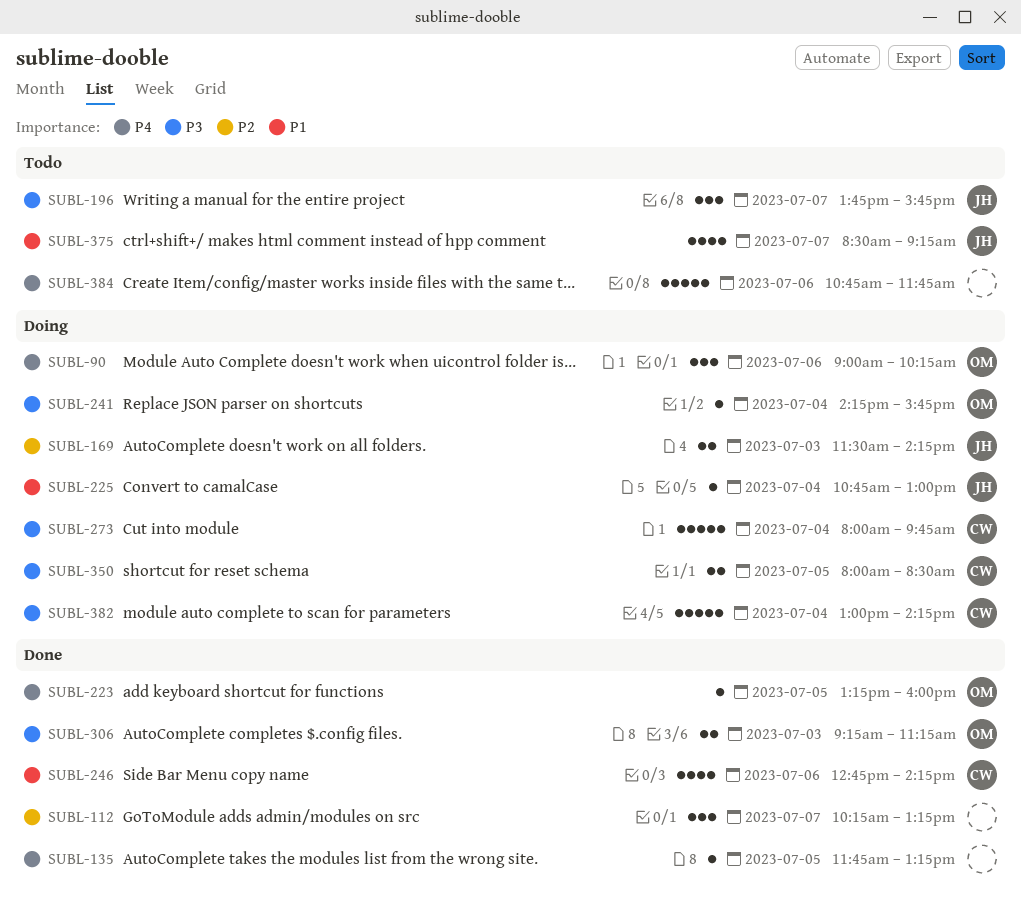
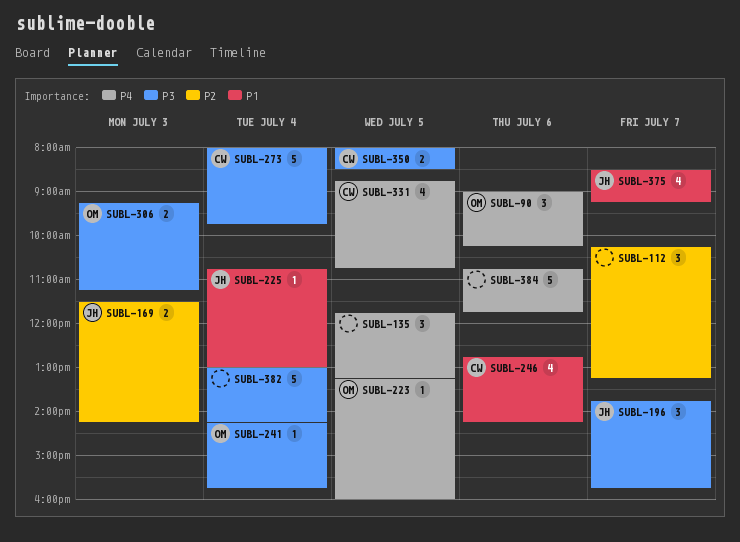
SUBL-135, estimate: 1 -> 3
SUBL-331: none -> present
SUBL-382, owner: CW -> none

